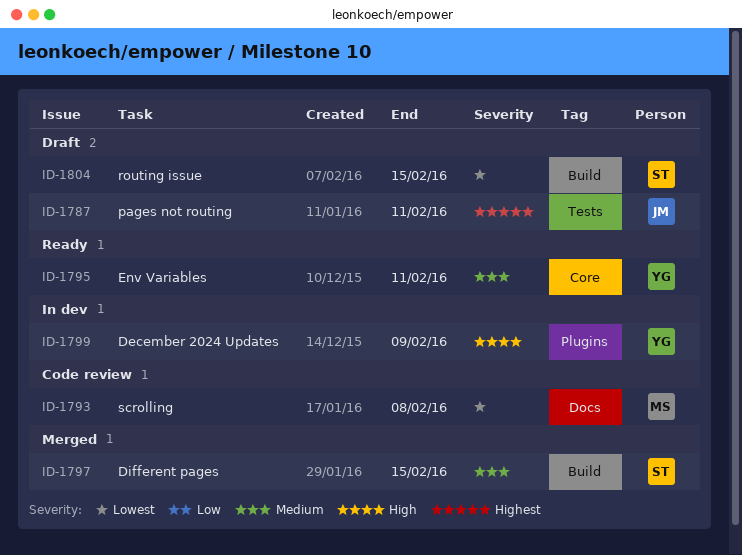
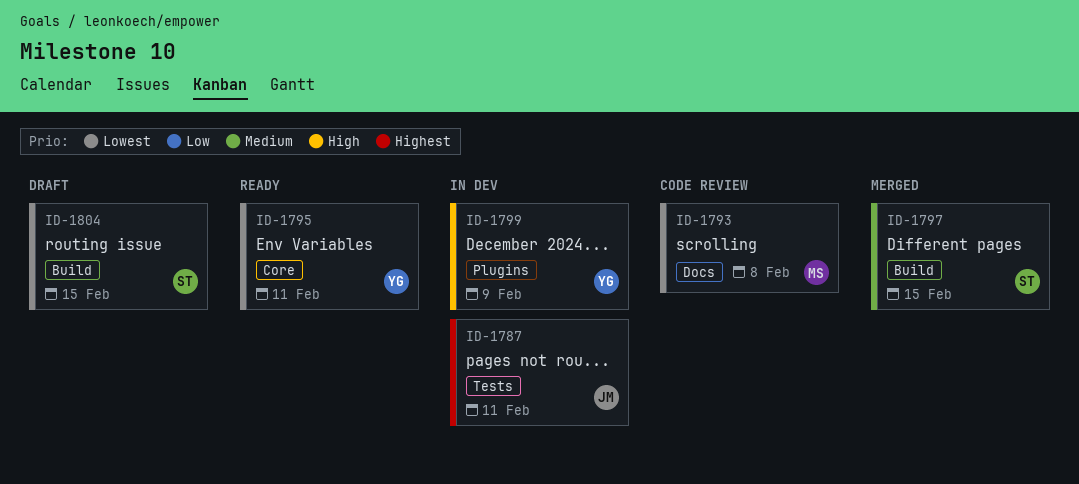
ID-1787, status: Draft -> In dev
ID-1795, priority: Medium -> Lowest

